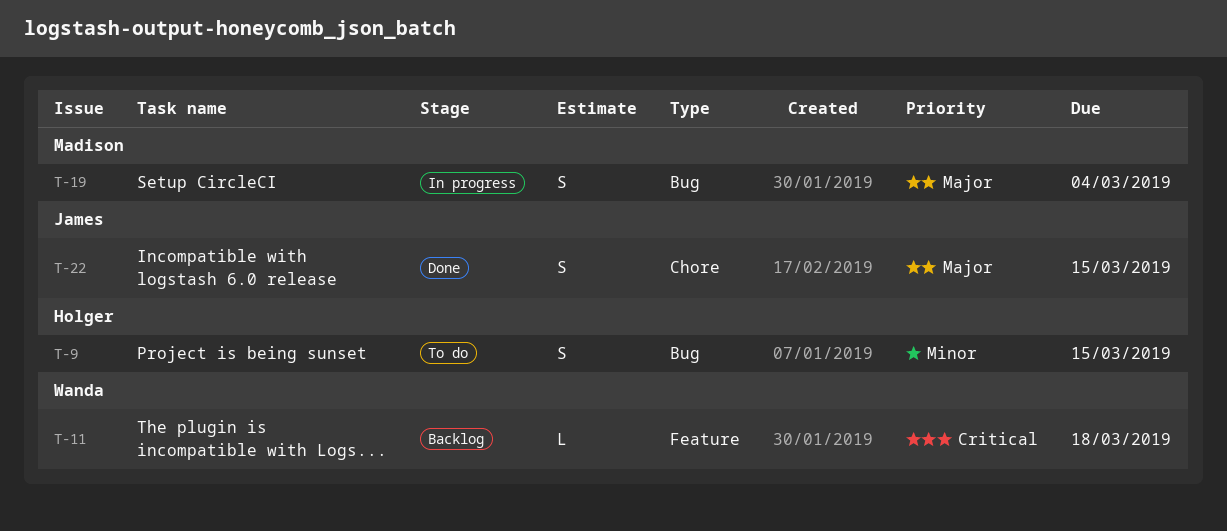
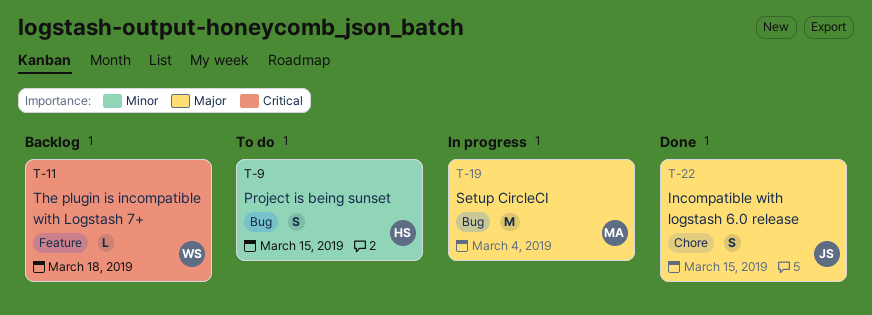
T-19, estimate: S -> M

